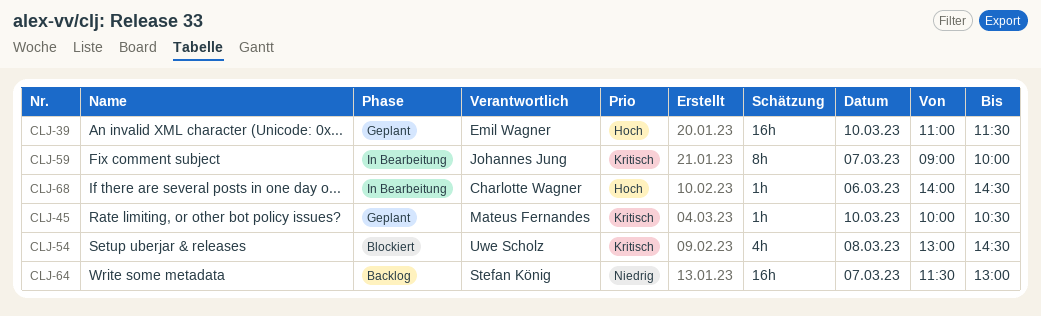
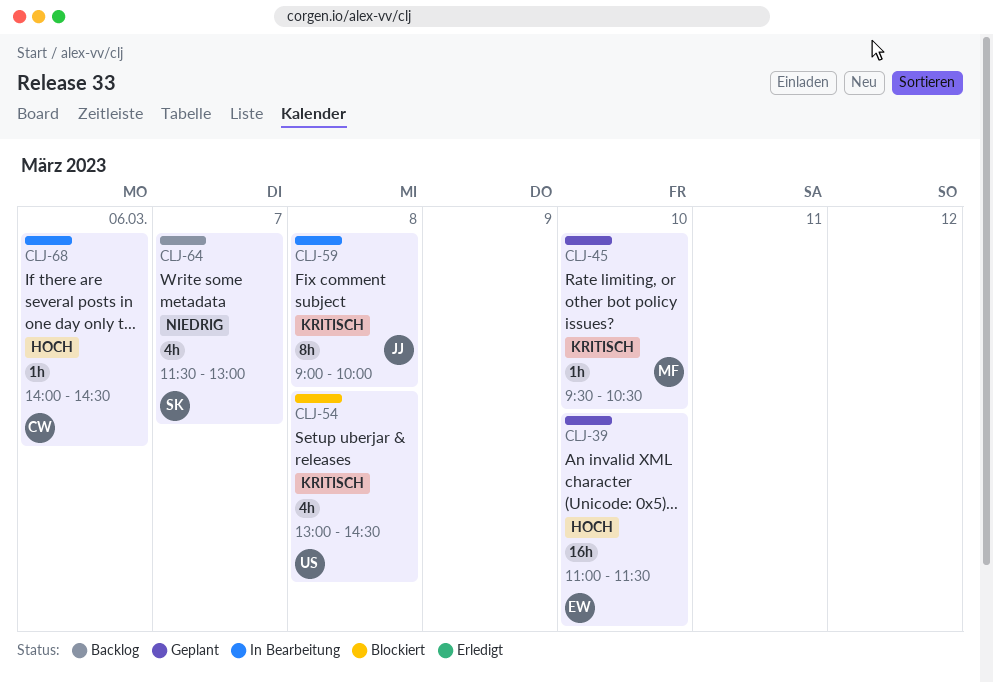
CLJ-45, begins: 10:00 -> 09:30
CLJ-59, day: Mar 7 -> Mar 8
CLJ-64, estimate: 16h -> 4h

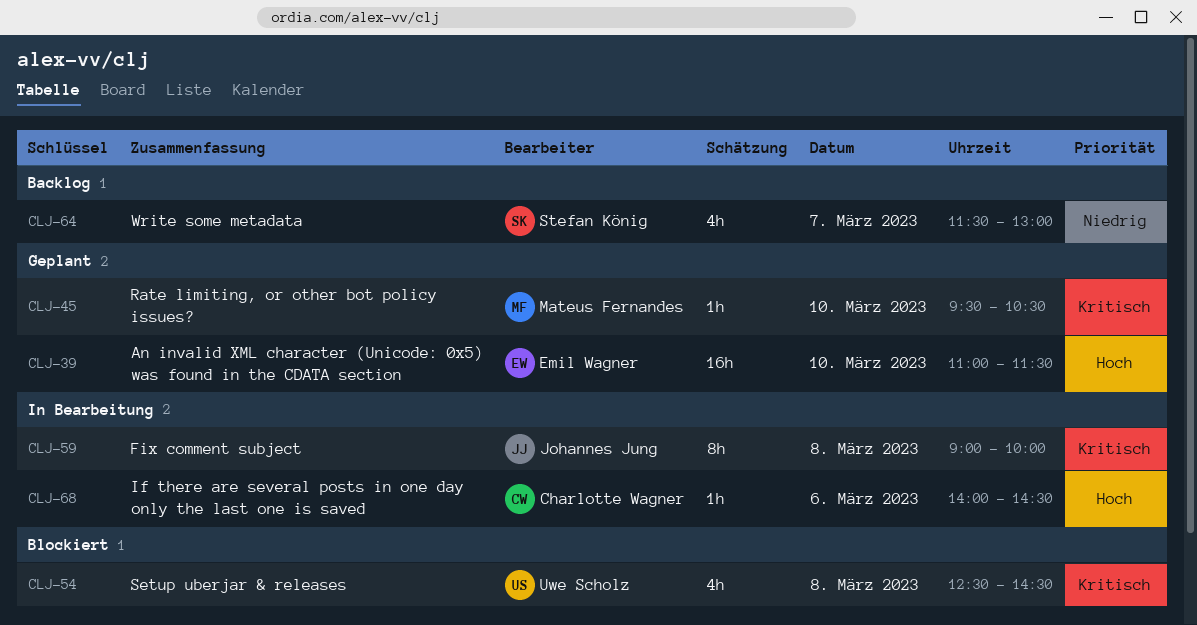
CLJ-54, begins: 13:00 -> 12:30

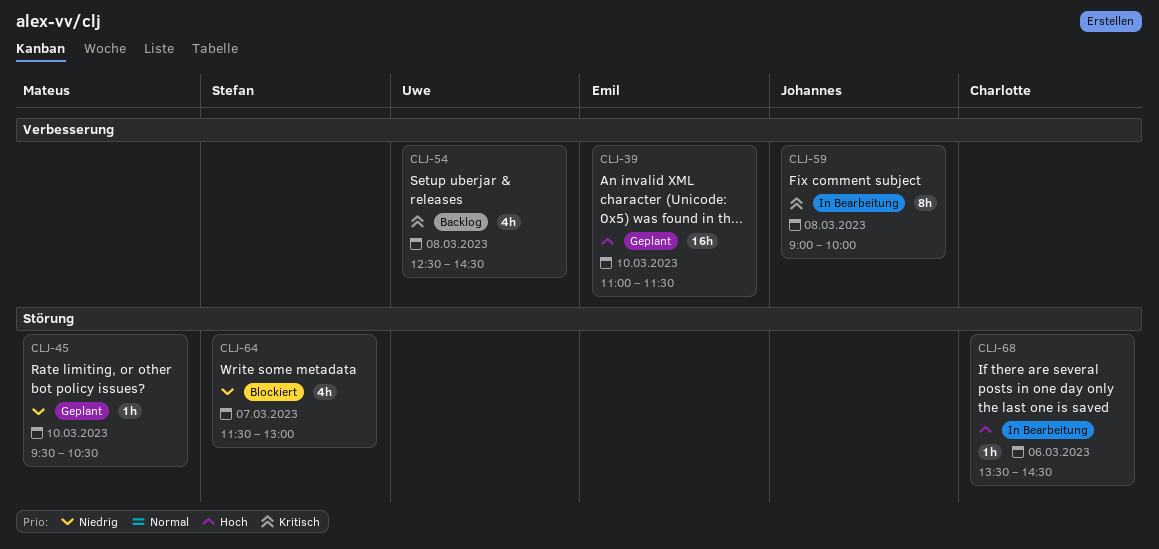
CLJ-45, priority: Kritisch -> Niedrig
CLJ-54, status: Blockiert -> Backlog
CLJ-64, status: Backlog -> Blockiert
CLJ-68, begins: 14:00 -> 13:30

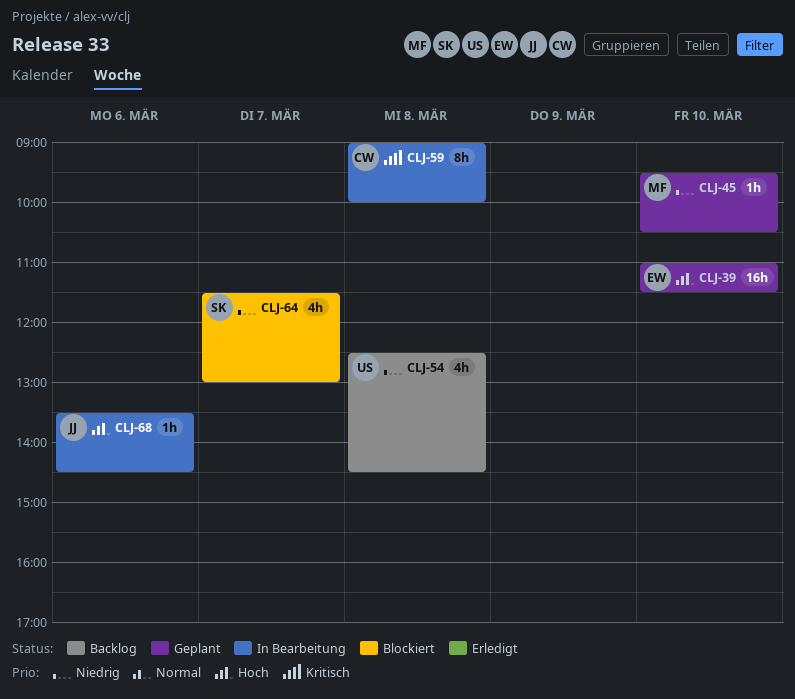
CLJ-54, priority: Kritisch -> Niedrig
CLJ-59, owner: Johannes -> Charlotte
CLJ-68, owner: Charlotte -> Johannes

